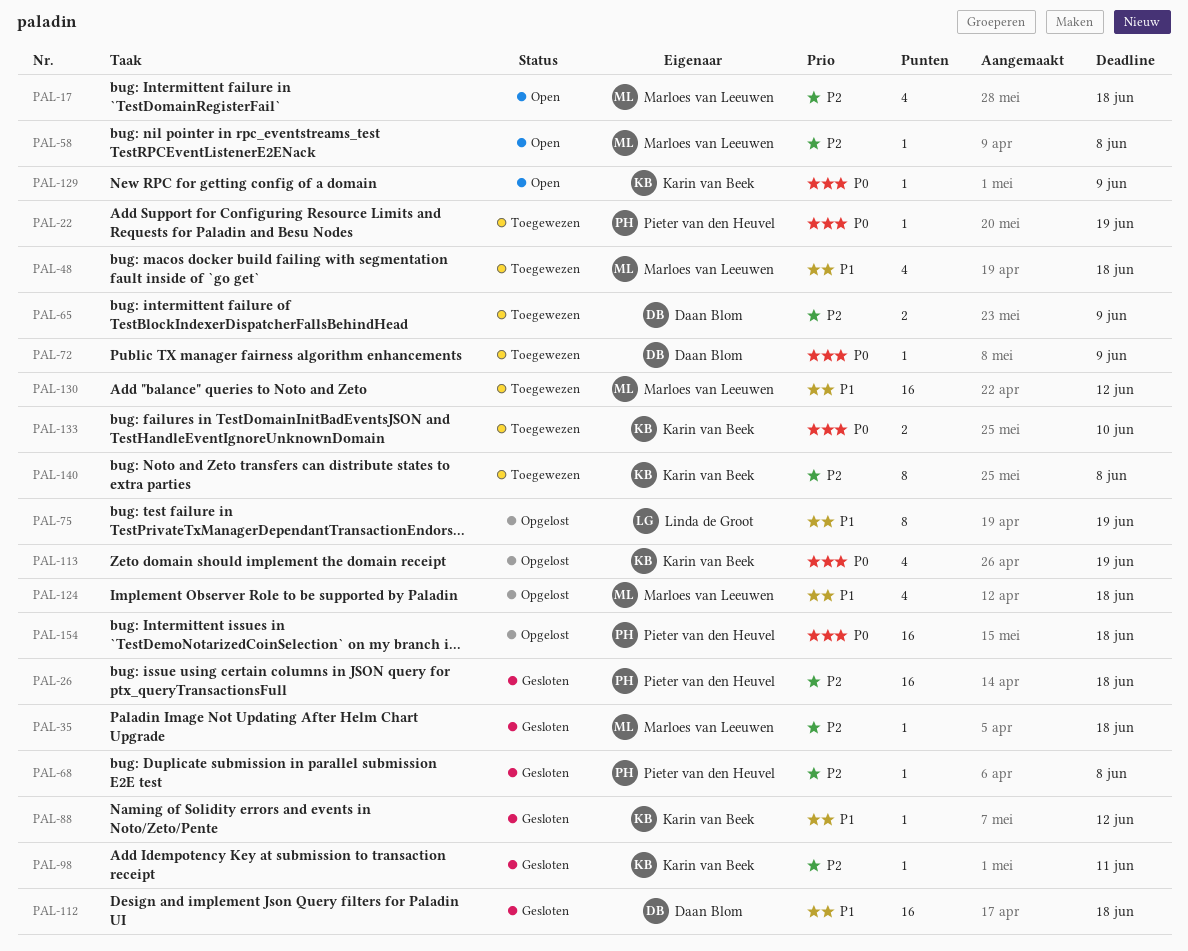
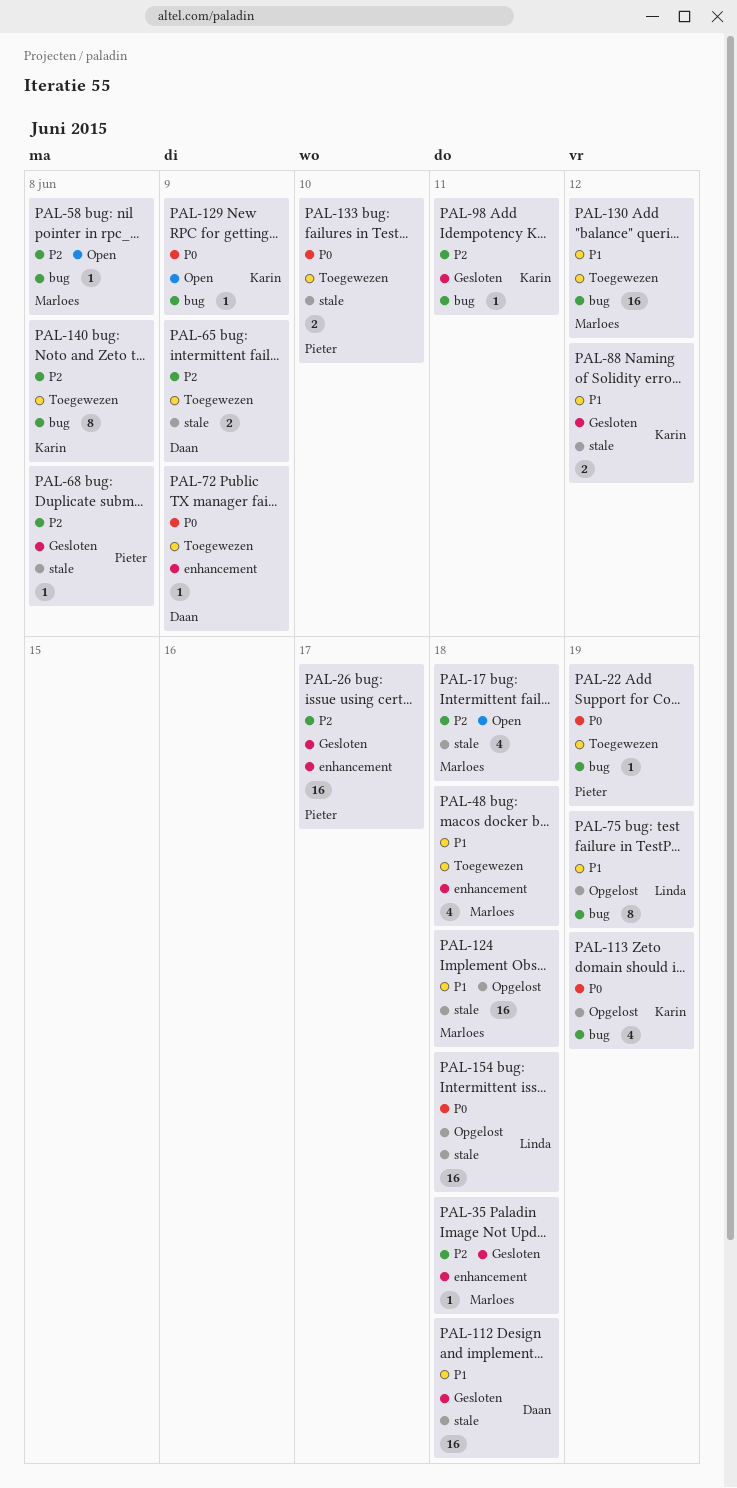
PAL-26, due: Jun 18 -> Jun 17
PAL-88, estimate: 1 -> 2
PAL-124, estimate: 4 -> 16
PAL-133, owner: Karin van Beek -> Pieter van den Heuvel
PAL-154, owner: Pieter van den Heuvel -> Linda de Groot

